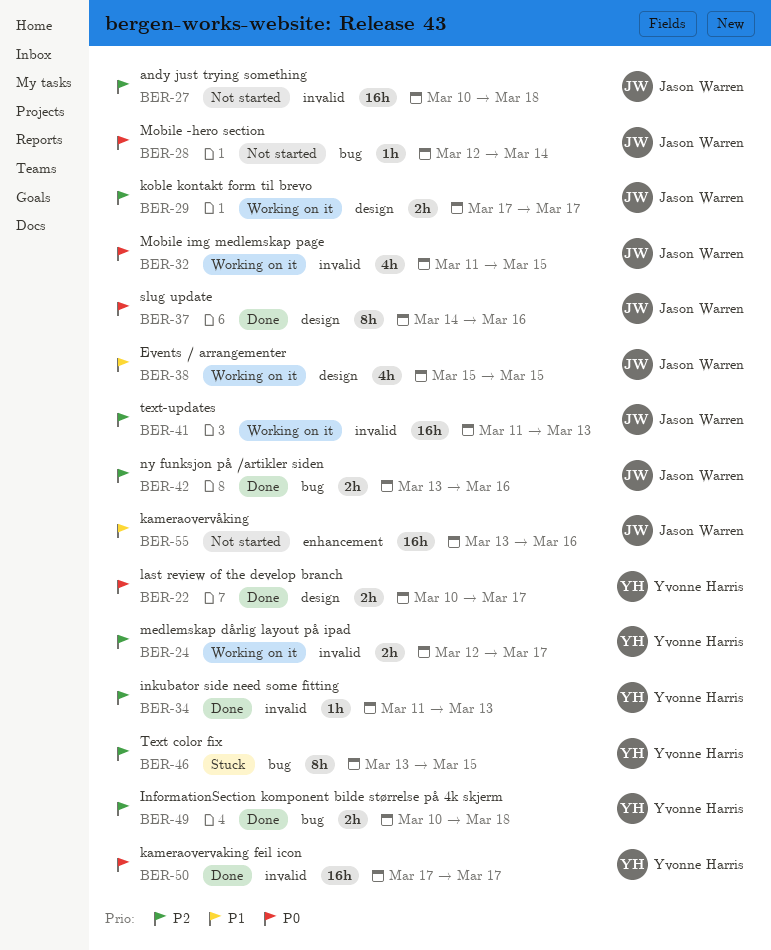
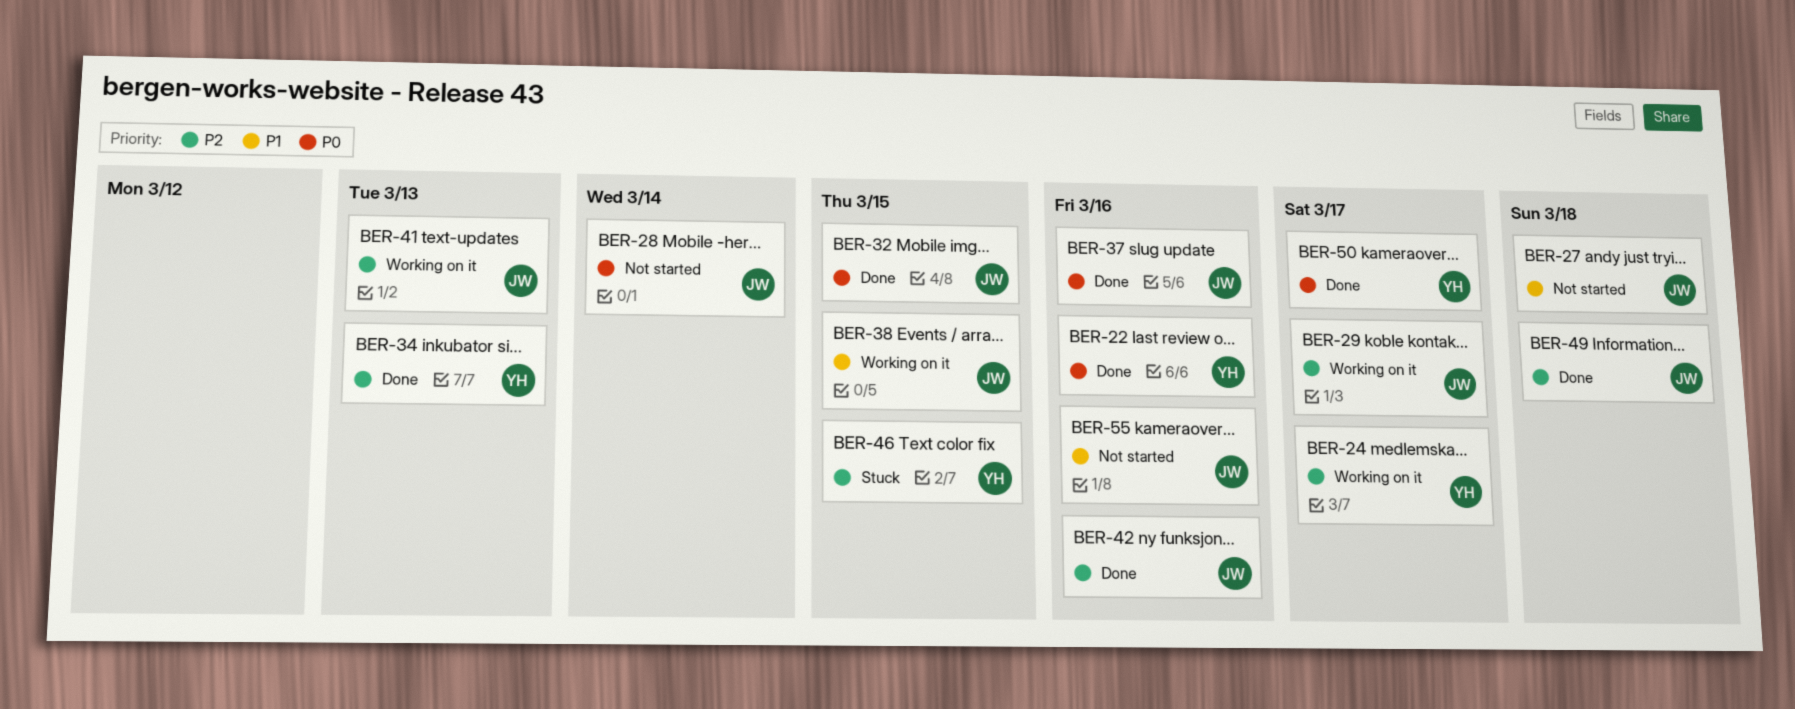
BER-22, due: Mar 17 -> Mar 16
BER-27, priority: P2 -> P1
BER-32, status: Working on it -> Done
BER-49, owner: Yvonne Harris -> Jason Warren

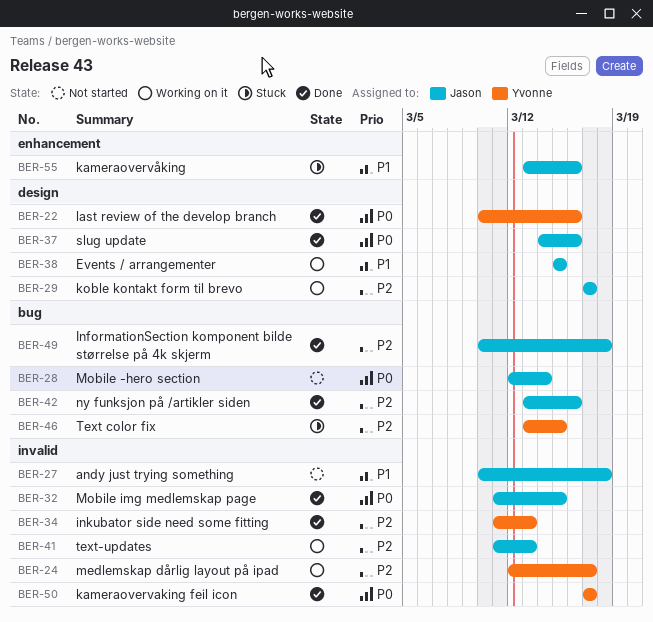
BER-55, status: Not started -> Stuck

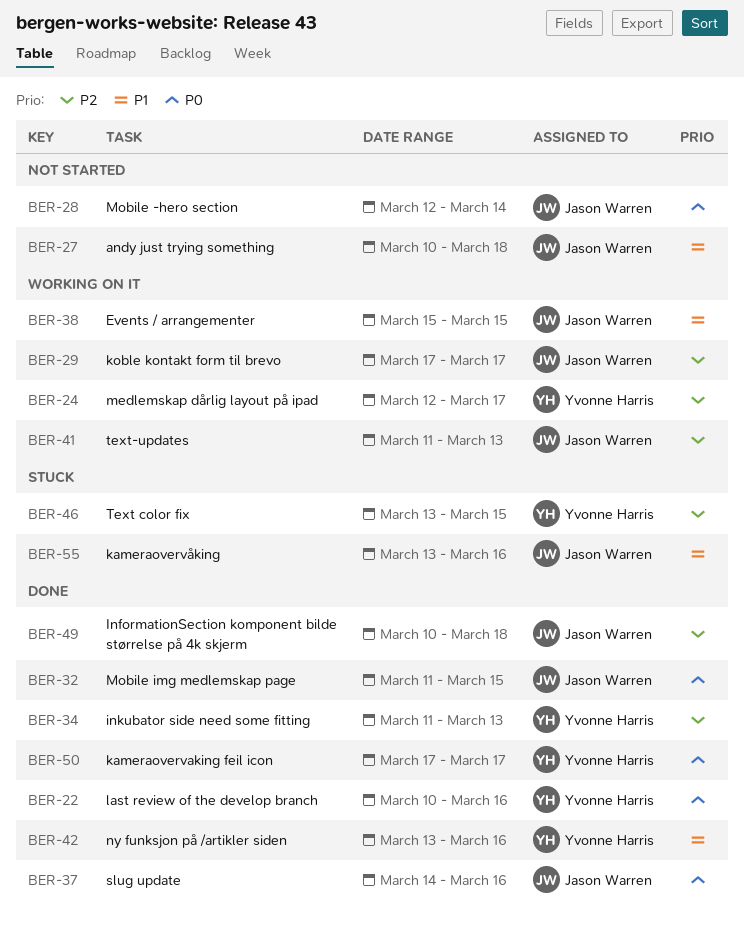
BER-42, owner: Jason Warren -> Yvonne Harris
BER-42, priority: P2 -> P1

